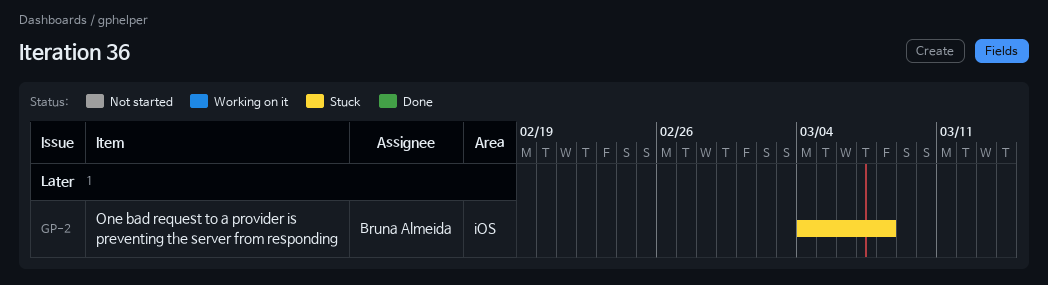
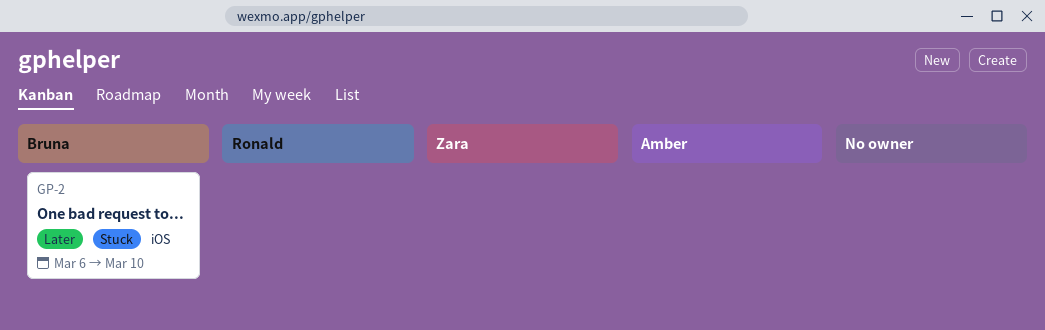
GP-2, start: Mar 4 -> Mar 6
GP-2, due: Mar 8 -> Mar 10

